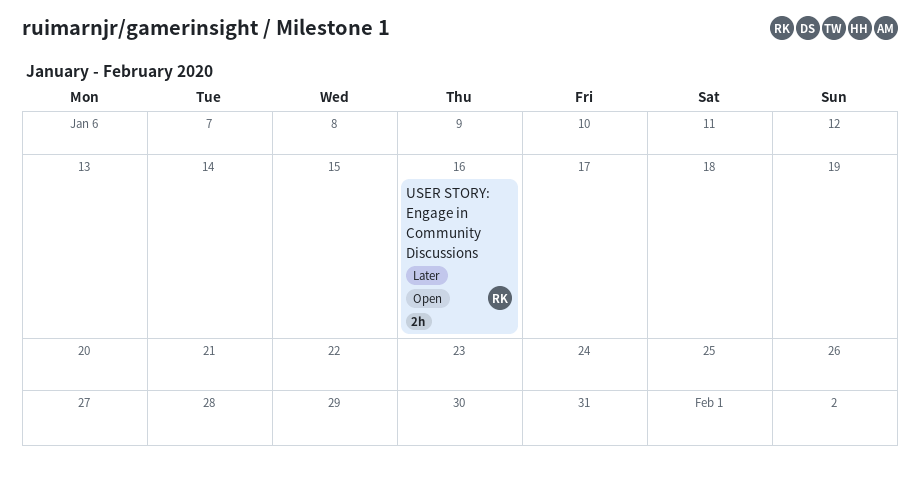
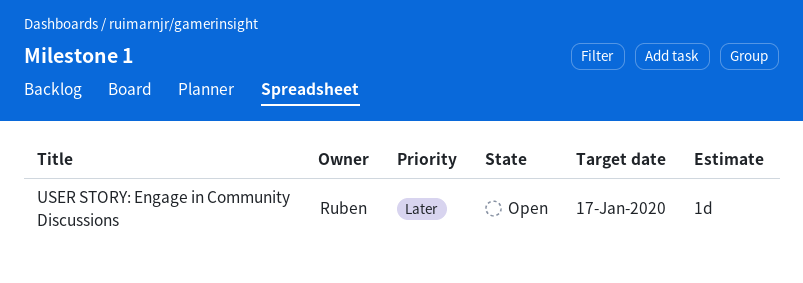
USER STORY: Engage in Community Discussions, estimate: 2h -> 1d
USER STORY: Engage in Community Discussions, due: Jan 16 -> Jan 17

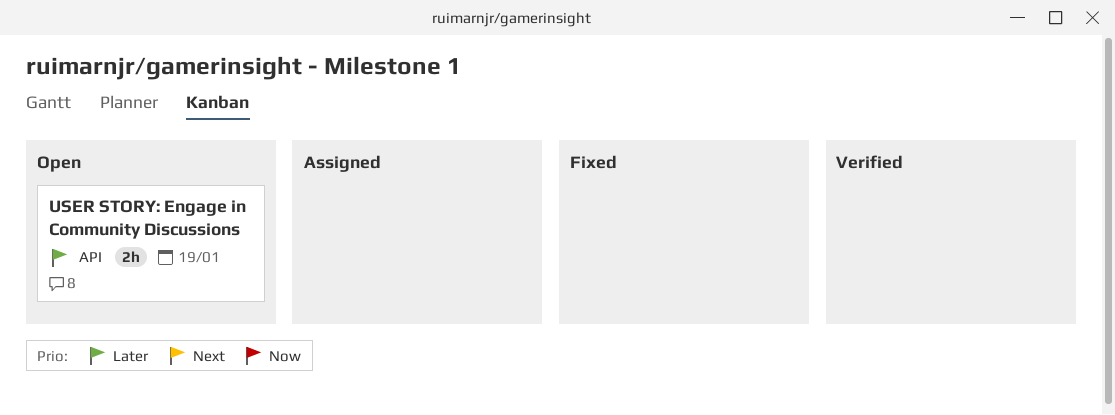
USER STORY: Engage in Community Discussions, estimate: 1d -> 2h
USER STORY: Engage in Community Discussions, due: Jan 17 -> Jan 19

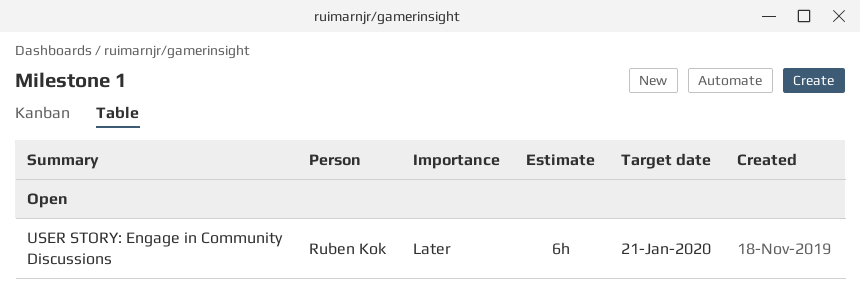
USER STORY: Engage in Community Discussions, estimate: 2h -> 6h
USER STORY: Engage in Community Discussions, due: Jan 19 -> Jan 21

